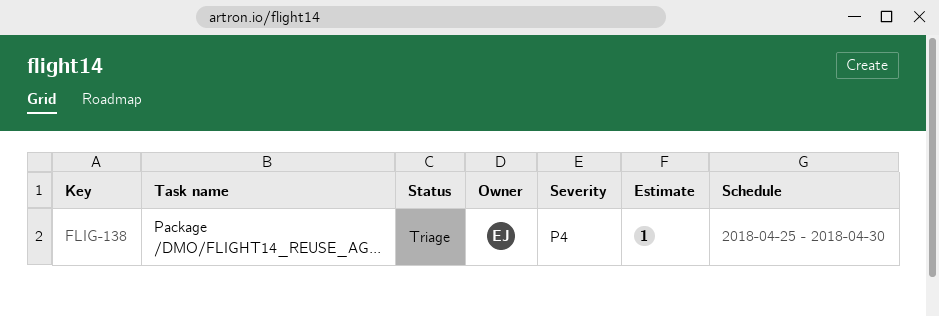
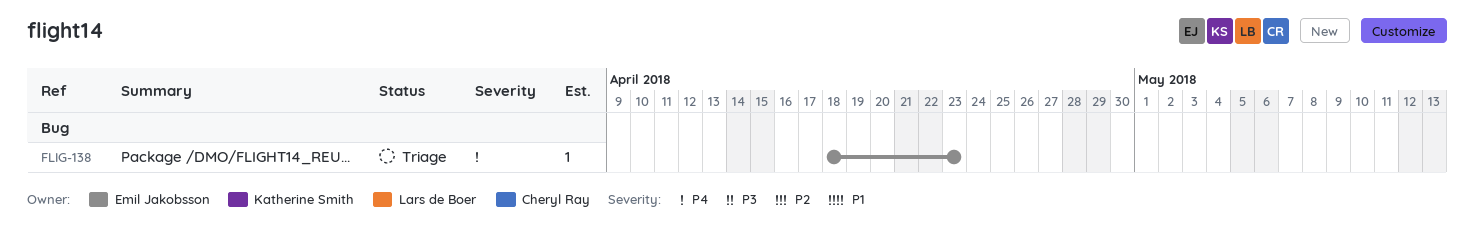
FLIG-138, start: Apr 25 -> Apr 18
FLIG-138, due: Apr 30 -> Apr 23

